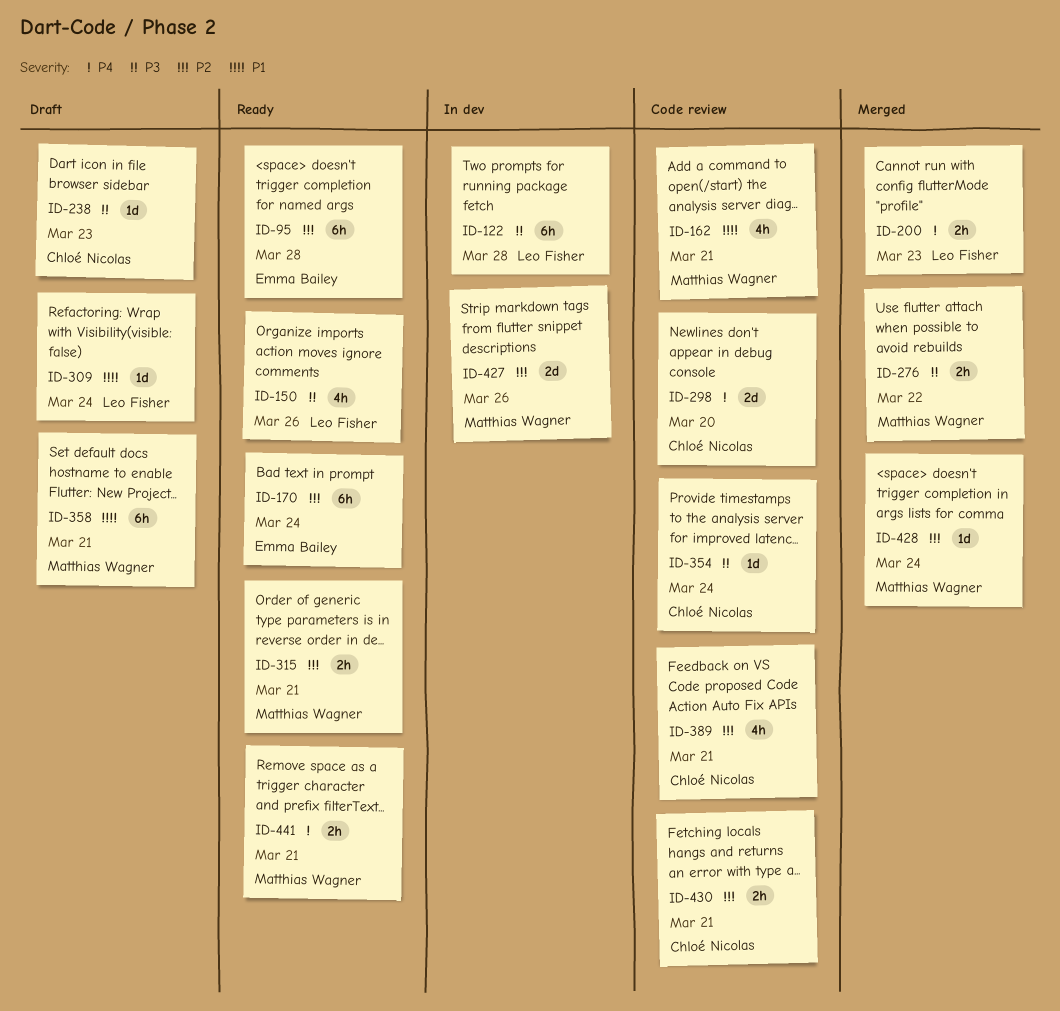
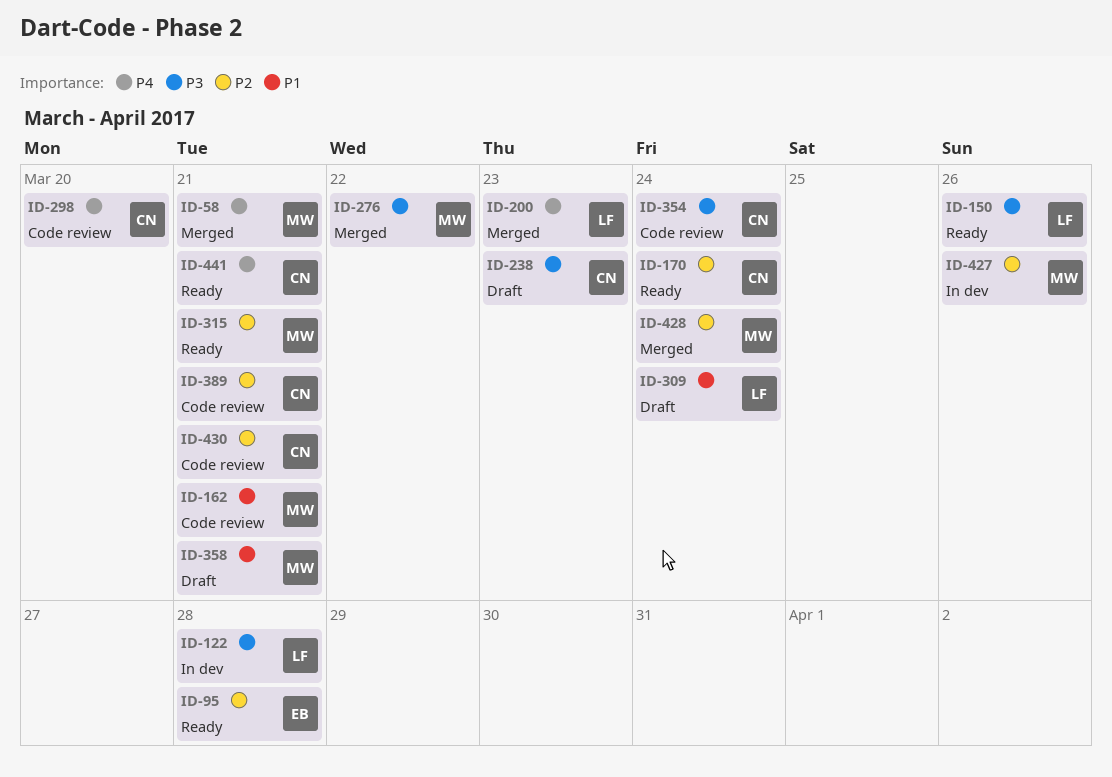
ID-58: none -> present
ID-170, owner: Emma Bailey -> Chloé Nicolas
ID-441, owner: Matthias Wagner -> Chloé Nicolas

